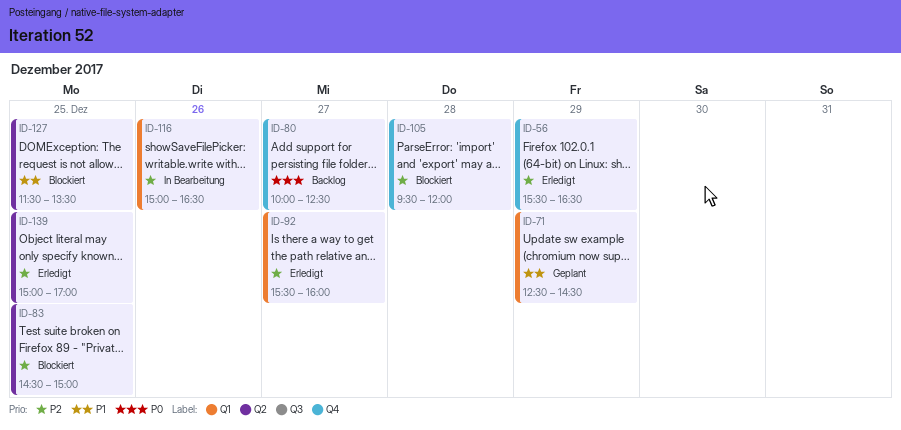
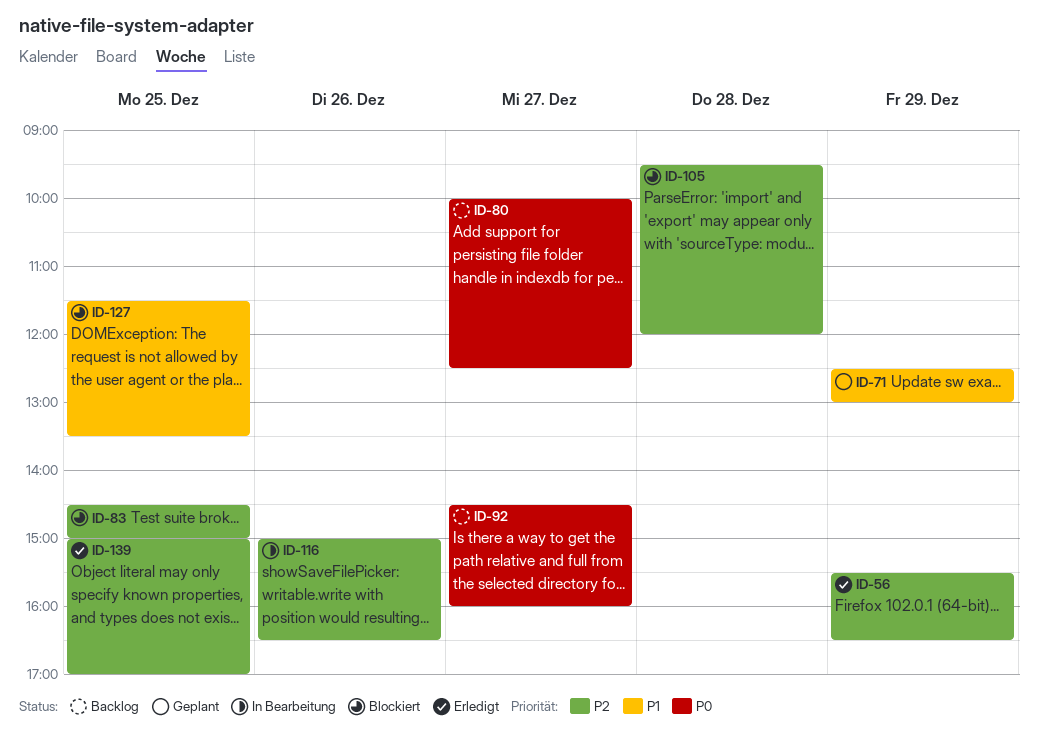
ID-71, ends: 14:30 -> 13:00
ID-92, status: Erledigt -> Backlog
ID-92, priority: P2 -> P0
ID-92, begins: 15:30 -> 14:30

